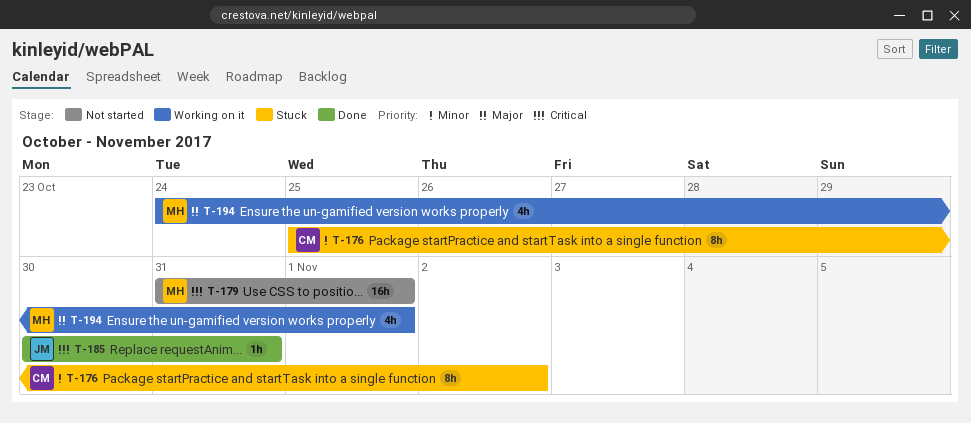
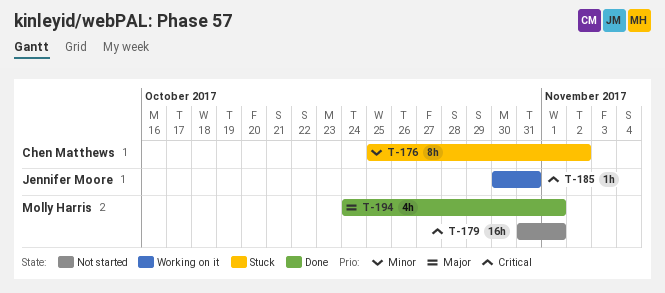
T-185, status: Done -> Working on it
T-194, status: Working on it -> Done

